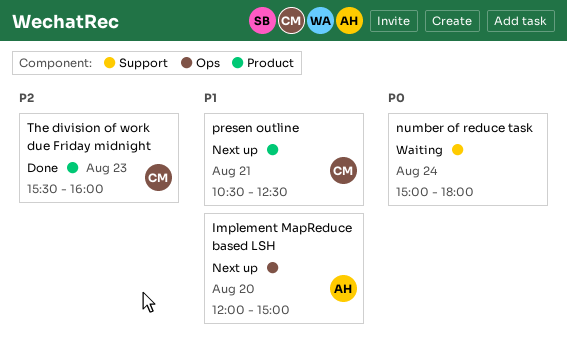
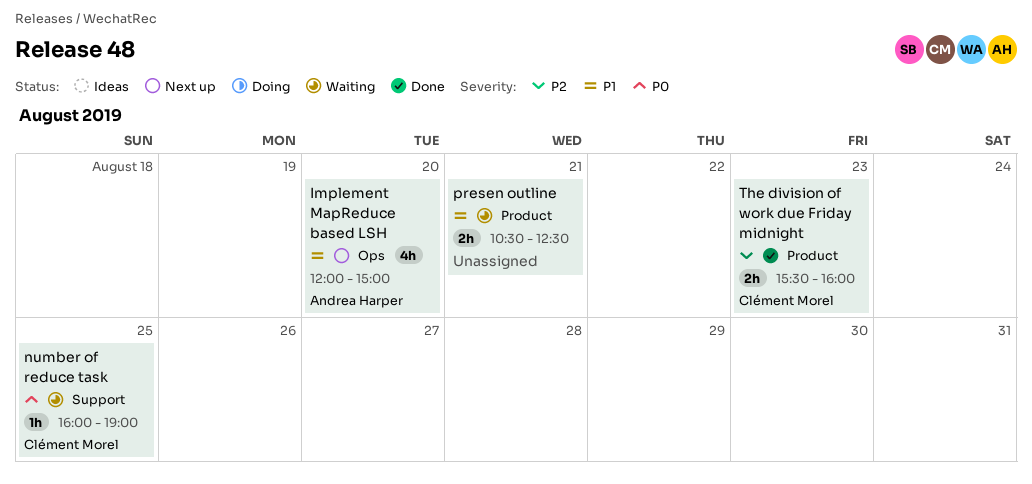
number of reduce task, owner: none -> Clément Morel
number of reduce task, day: Aug 24 -> Aug 25
number of reduce task, begins: 15:00 -> 16:00
number of reduce task, ends: 18:00 -> 19:00
presen outline, status: Next up -> Waiting
presen outline, owner: Clément Morel -> none

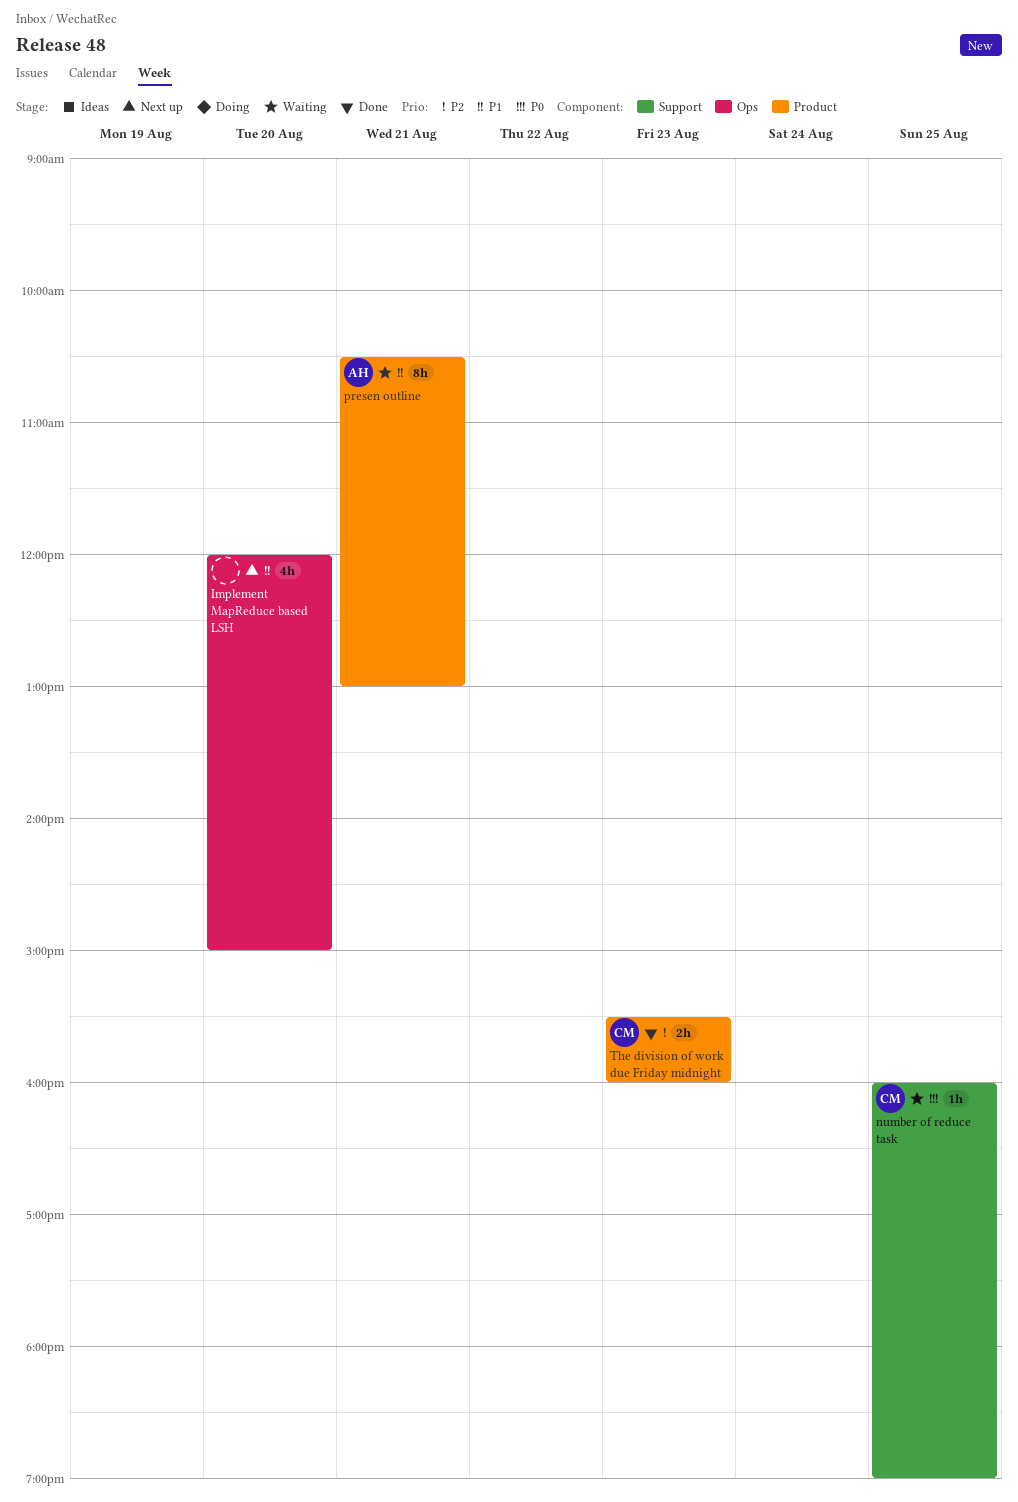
Implement MapReduce based LSH, owner: Andrea Harper -> none
presen outline, owner: none -> Andrea Harper
presen outline, estimate: 2h -> 8h
presen outline, ends: 12:30 -> 13:00

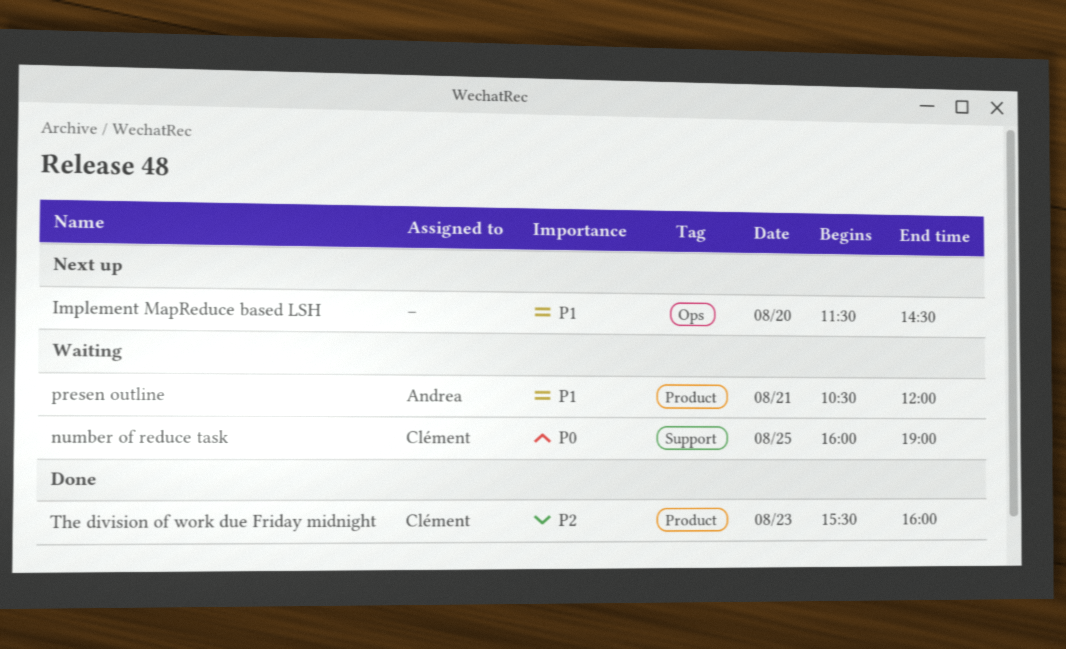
Implement MapReduce based LSH, begins: 12:00 -> 11:30
Implement MapReduce based LSH, ends: 15:00 -> 14:30
presen outline, ends: 13:00 -> 12:00

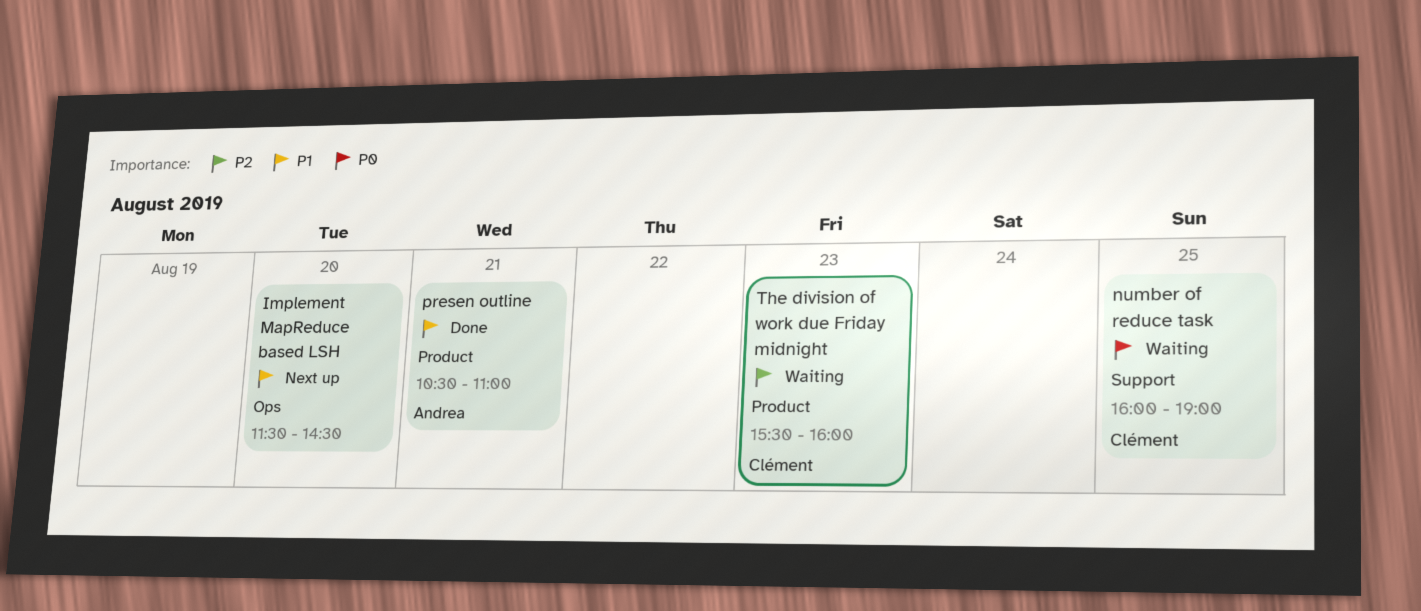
presen outline, status: Waiting -> Done
presen outline, ends: 12:00 -> 11:00
The division of work due Friday midnight, status: Done -> Waiting

